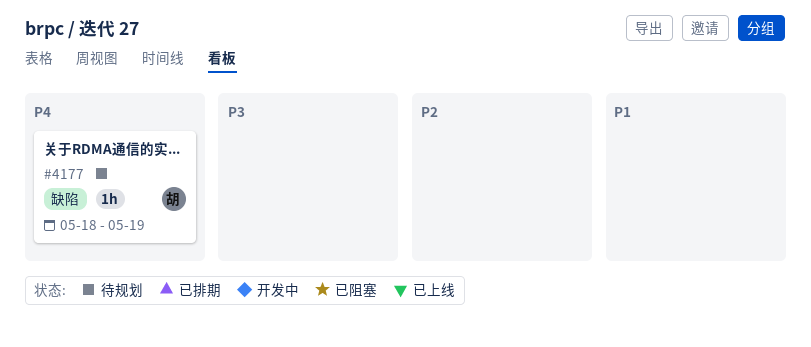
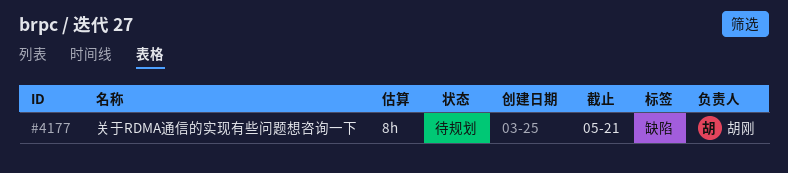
#4177, estimate: 1h -> 8h
#4177, due: May 19 -> May 21

